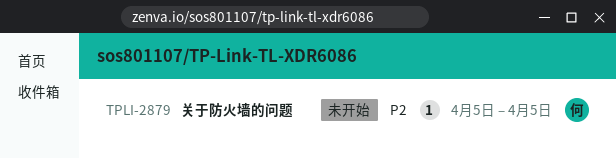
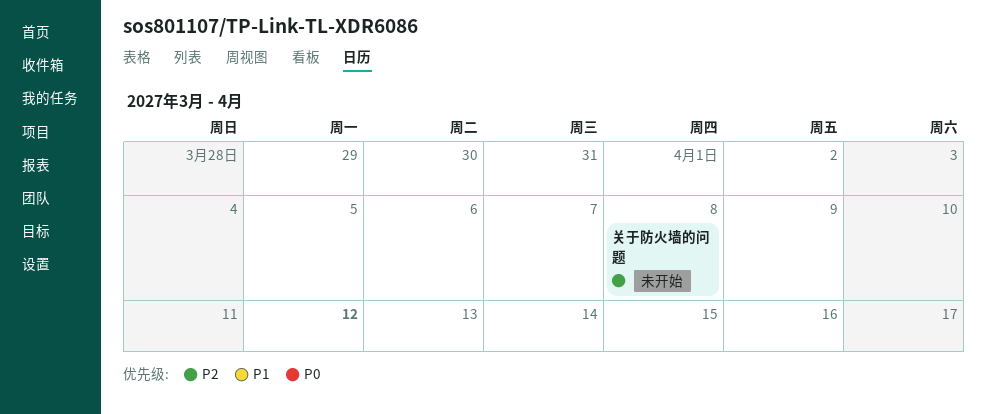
关于防火墙的问题, due: Apr 5 -> Apr 8

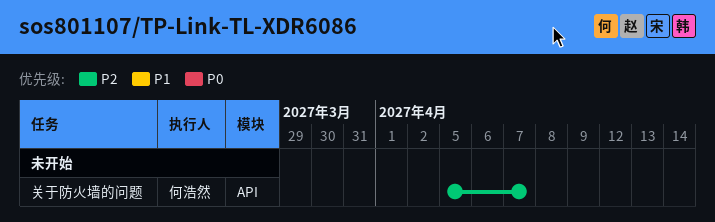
关于防火墙的问题, due: Apr 8 -> Apr 7

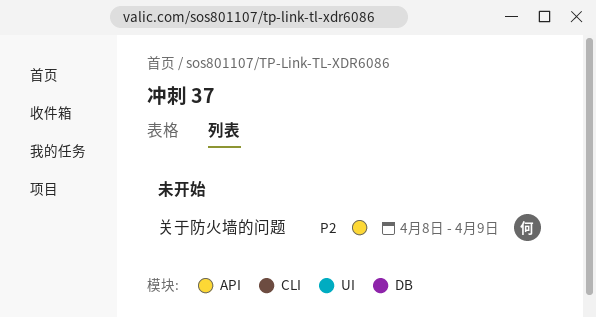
关于防火墙的问题, start: Apr 5 -> Apr 8
关于防火墙的问题, due: Apr 7 -> Apr 9

